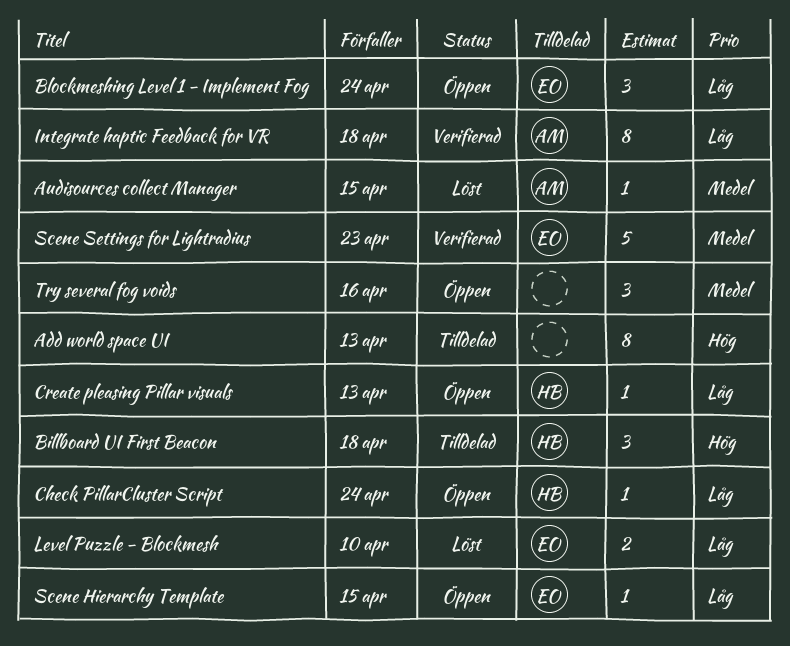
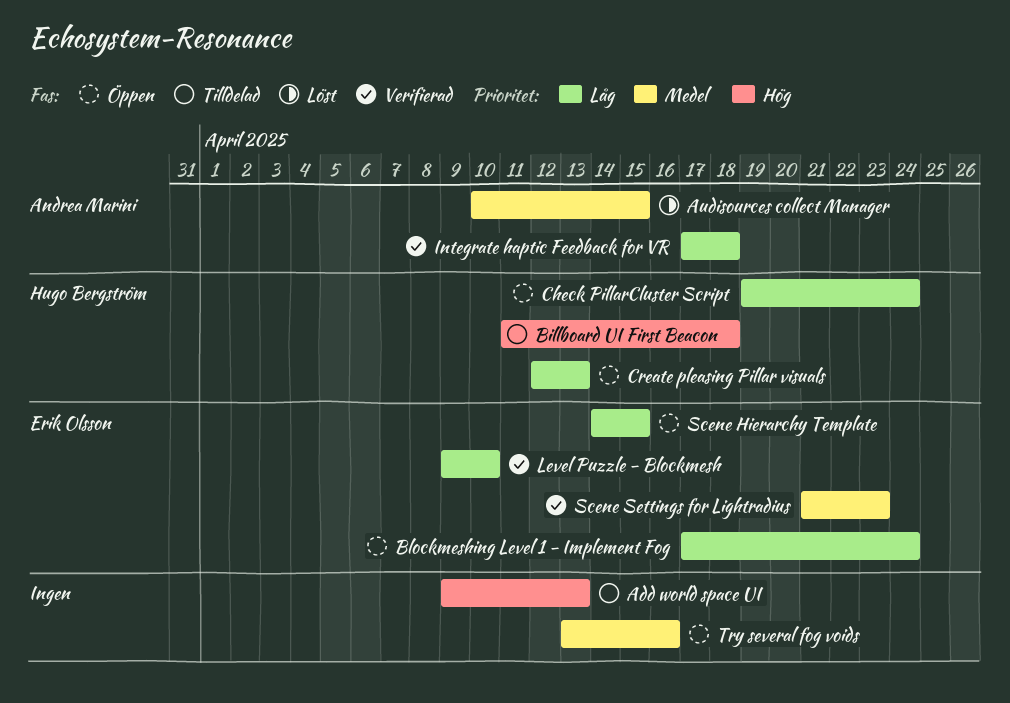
Level Puzzle - Blockmesh, status: Löst -> Verifierad

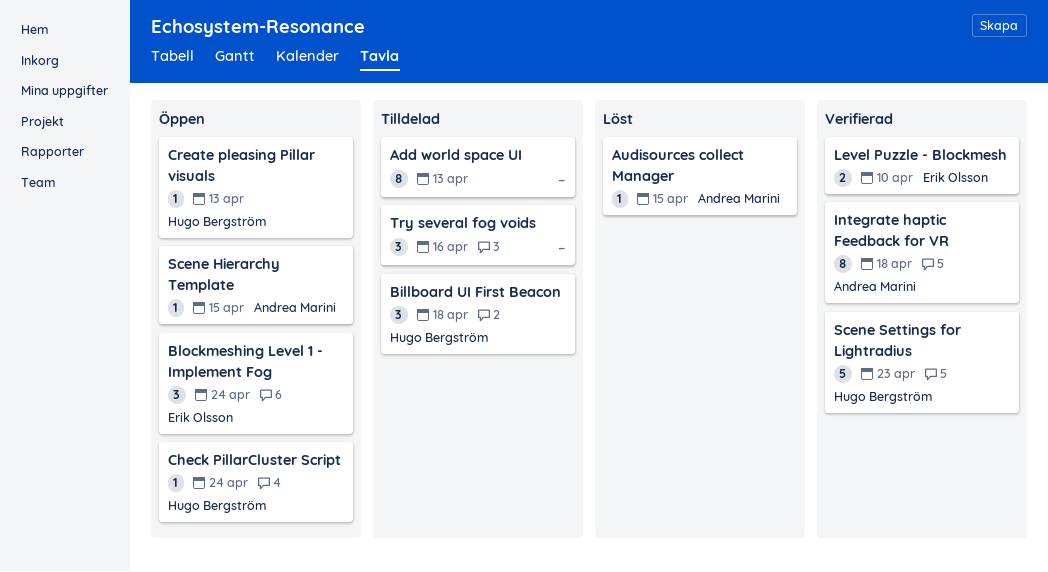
Scene Hierarchy Template, owner: Erik Olsson -> Andrea Marini
Scene Settings for Lightradius, owner: Erik Olsson -> Hugo Bergström
Try several fog voids, status: Öppen -> Tilldelad

